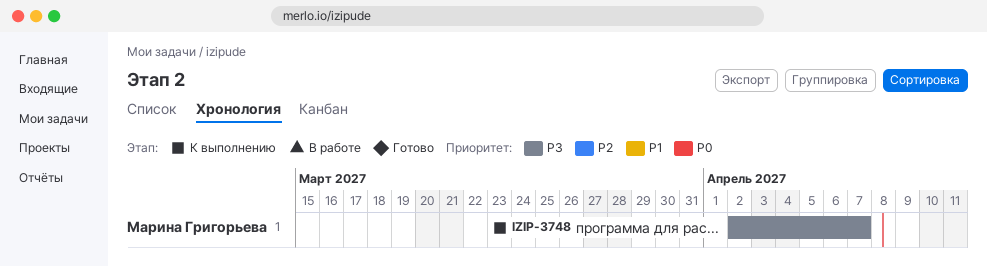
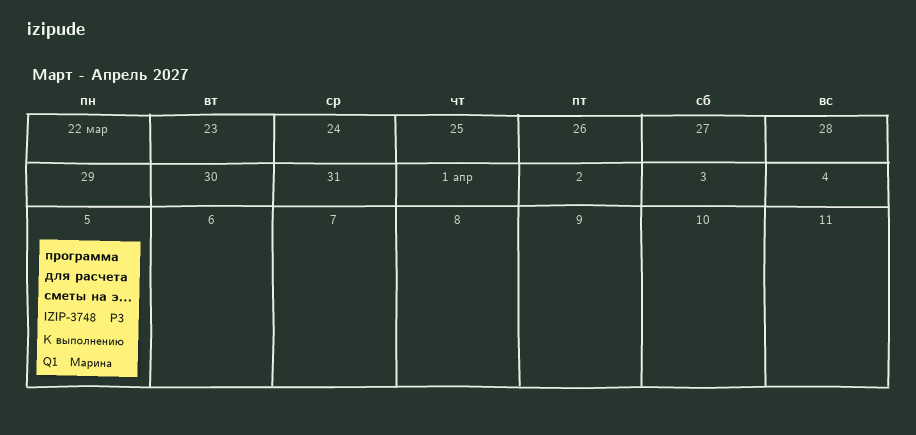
IZIP-3748, due: Apr 7 -> Apr 5

